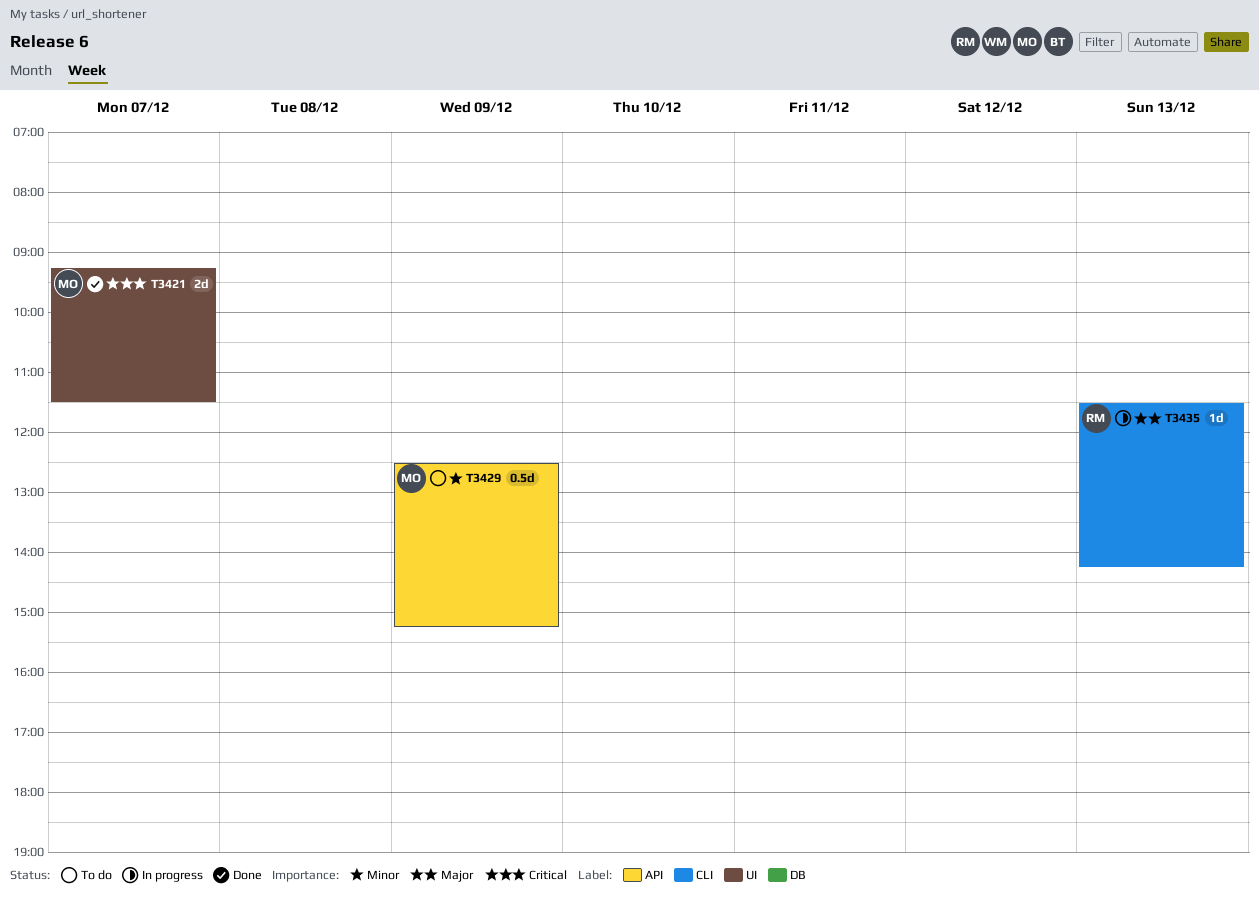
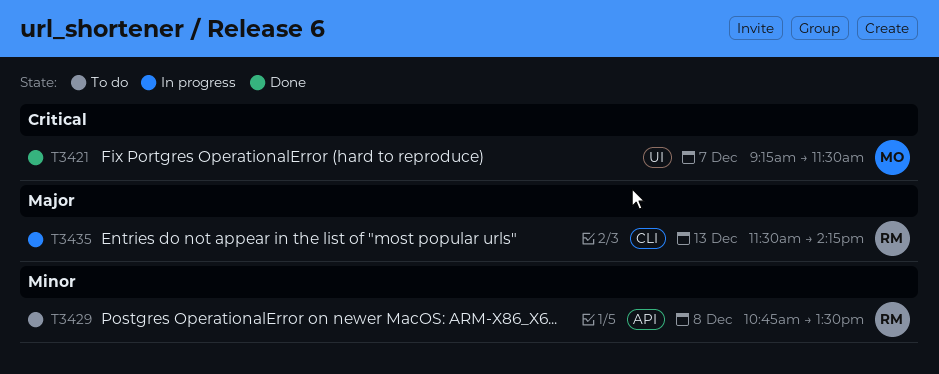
T3429, owner: MO -> RM
T3429, day: Dec 9 -> Dec 8
T3429, begins: 12:30 -> 10:45
T3429, ends: 15:15 -> 13:30

